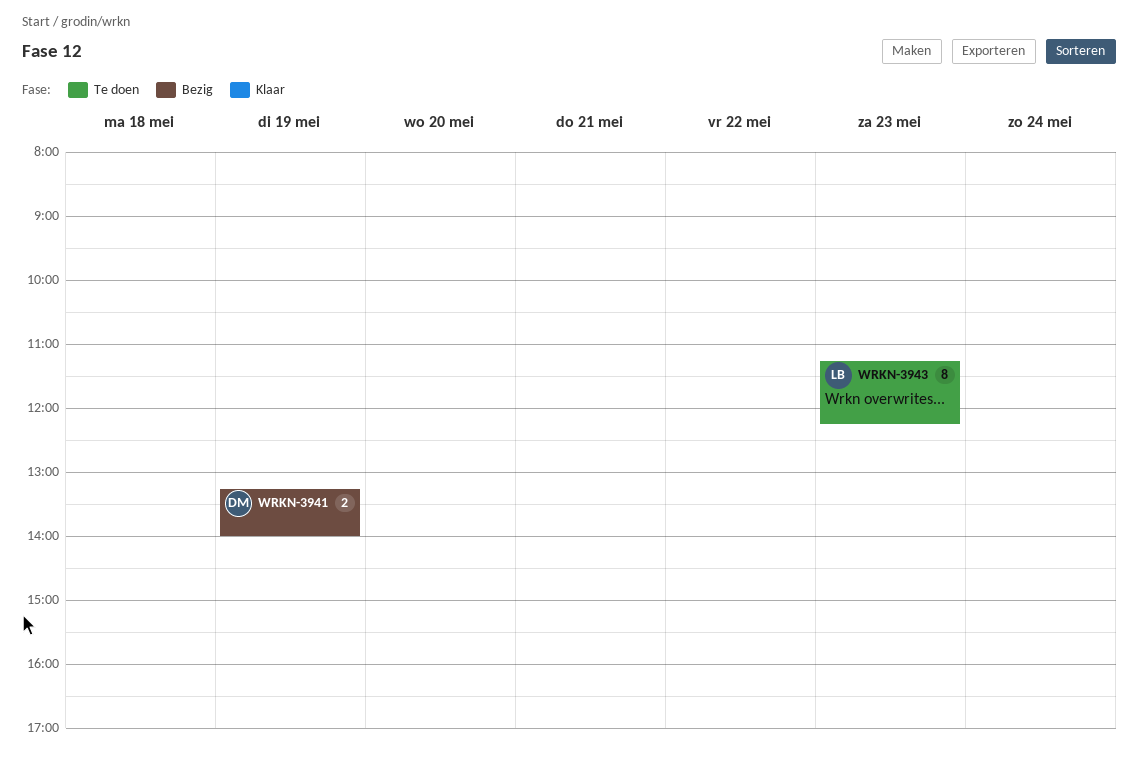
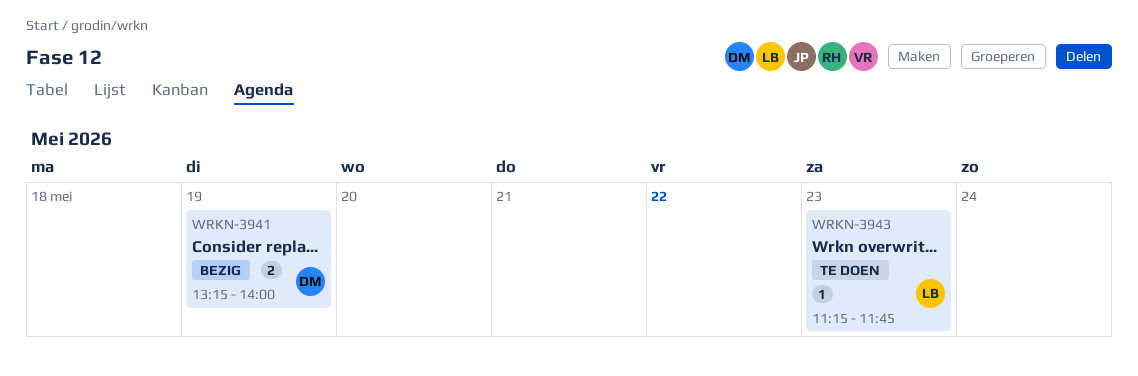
WRKN-3943, estimate: 8 -> 1
WRKN-3943, ends: 12:15 -> 11:45

